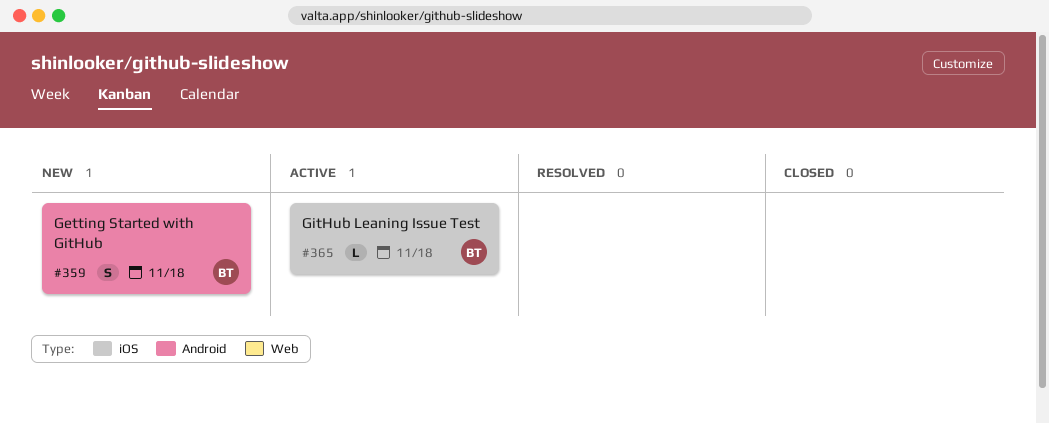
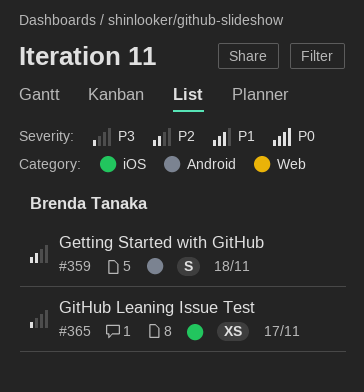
#365, estimate: L -> XS
#365, due: Nov 18 -> Nov 17

